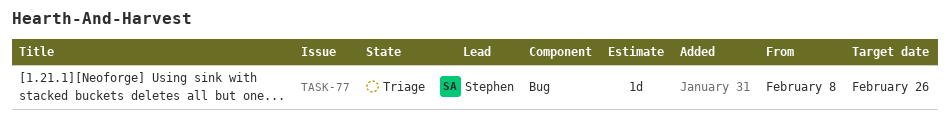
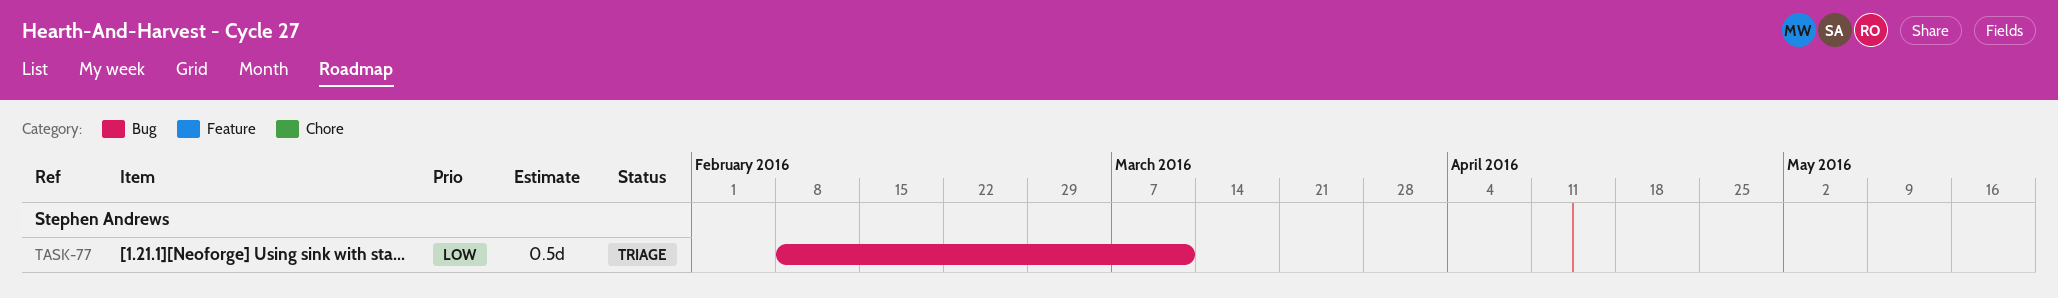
TASK-77, estimate: 1d -> 0.5d
TASK-77, due: Feb 26 -> Mar 11

